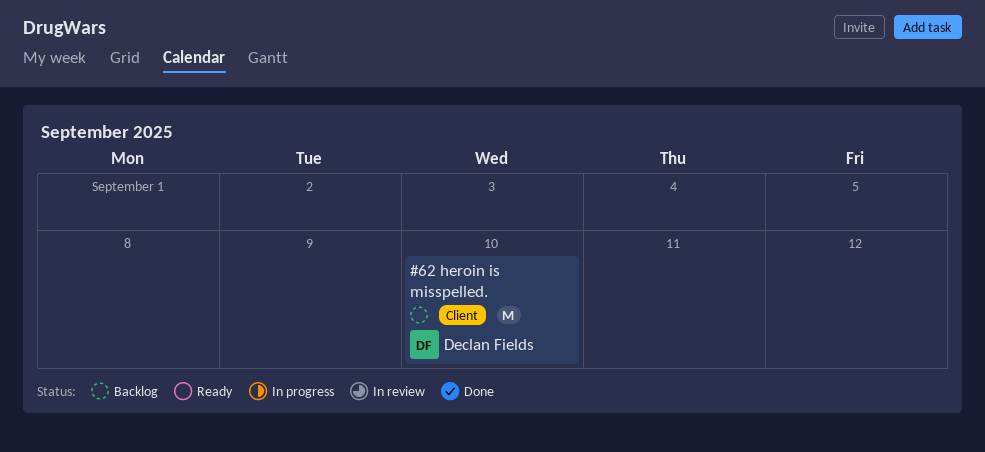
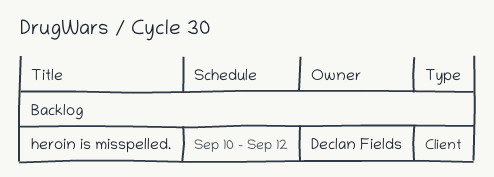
heroin is misspelled., due: Sep 10 -> Sep 12

